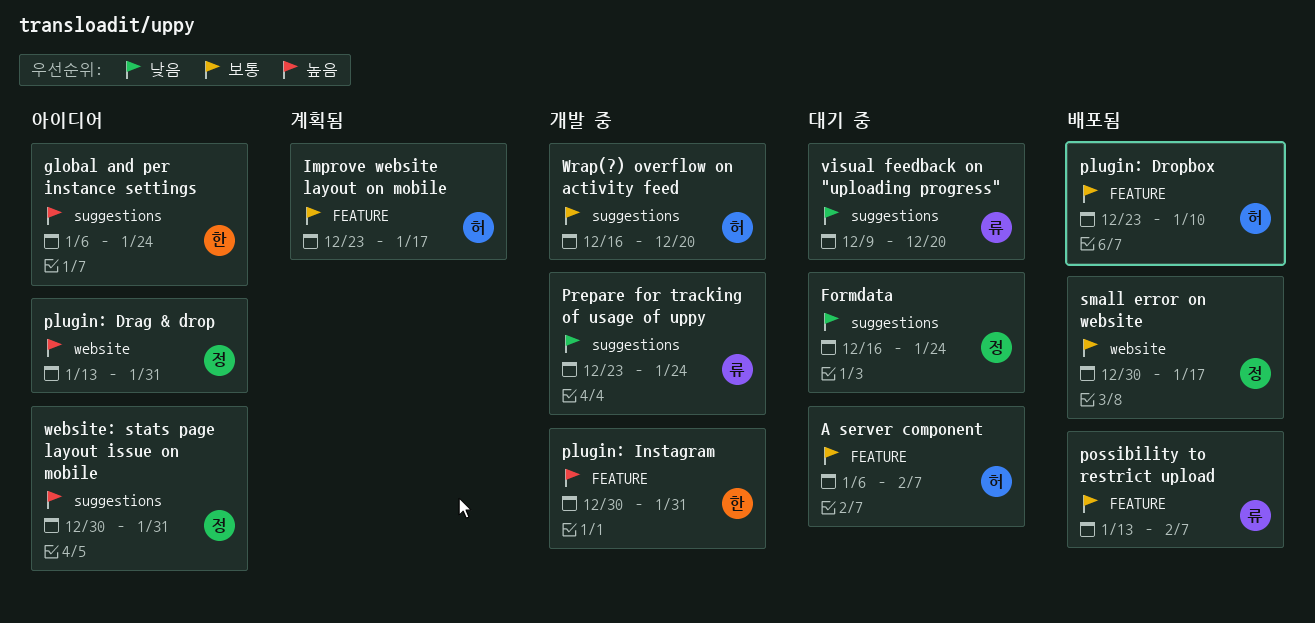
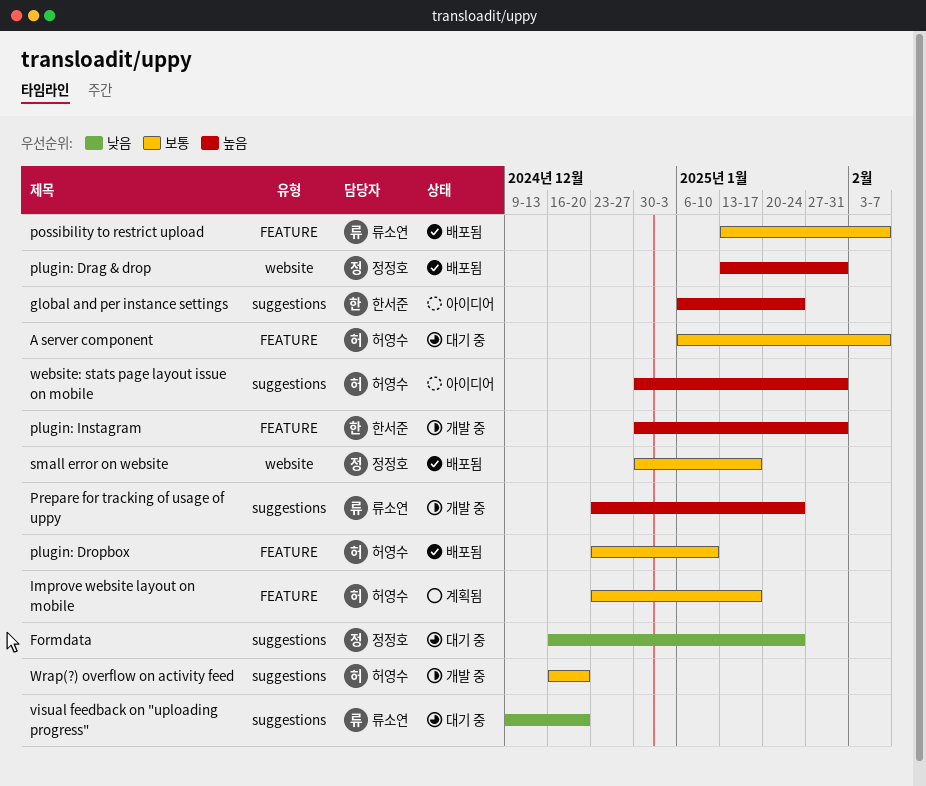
plugin: Drag & drop, status: 아이디어 -> 배포됨
Prepare for tracking of usage of uppy, priority: 낮음 -> 높음
website: stats page layout issue on mobile, owner: 정정호 -> 허영수

